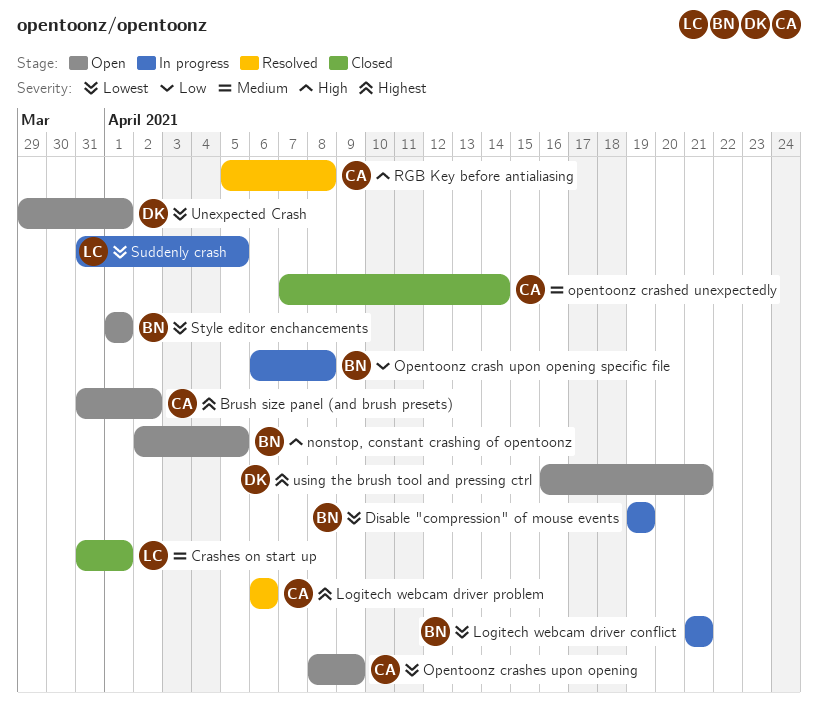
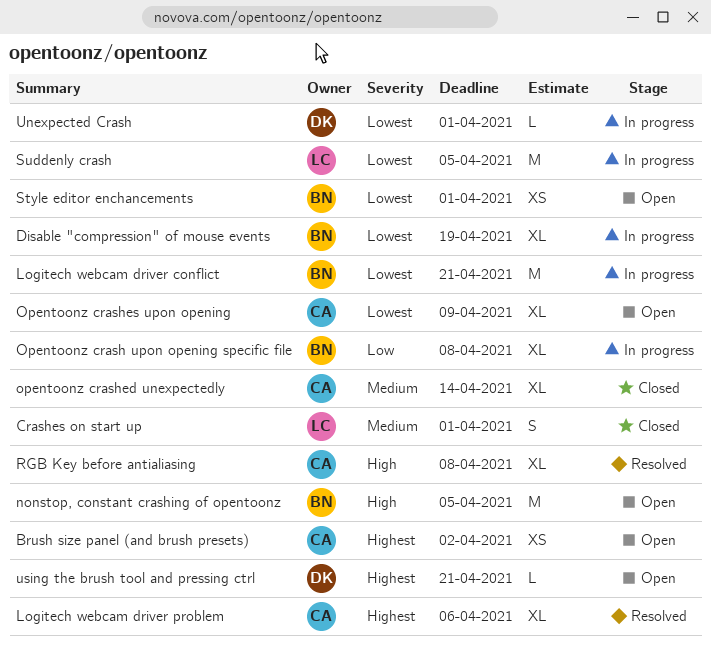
Unexpected Crash, status: Open -> In progress

